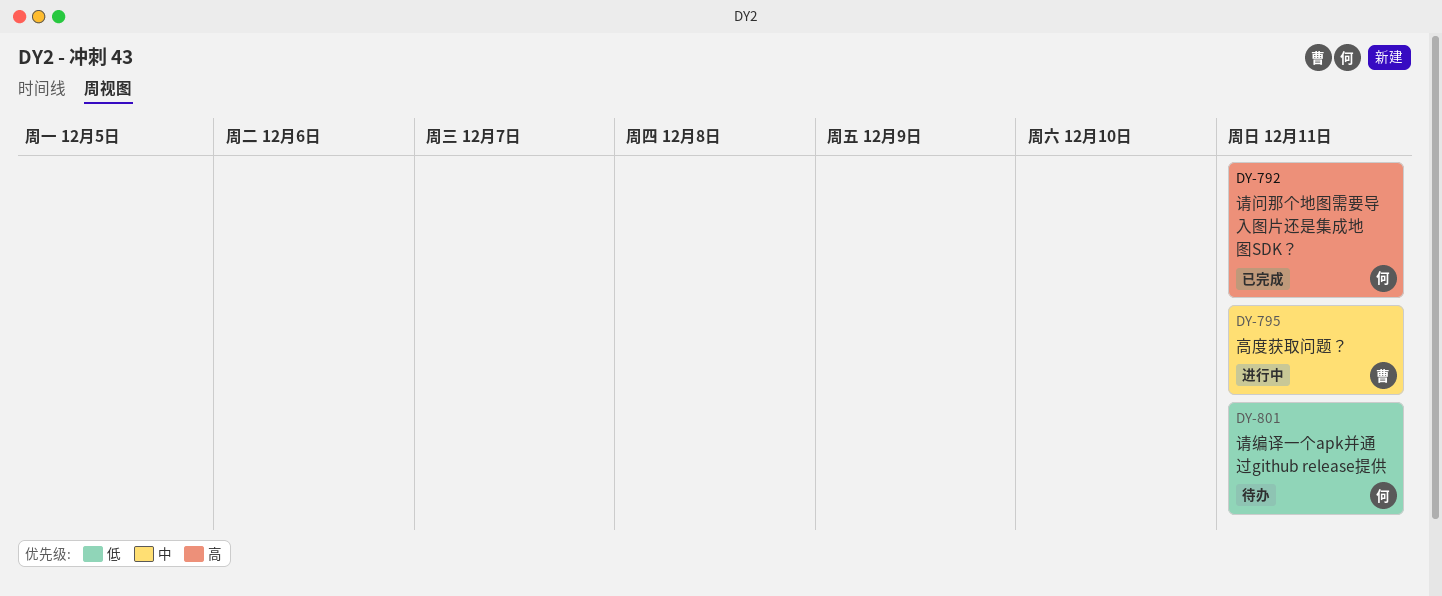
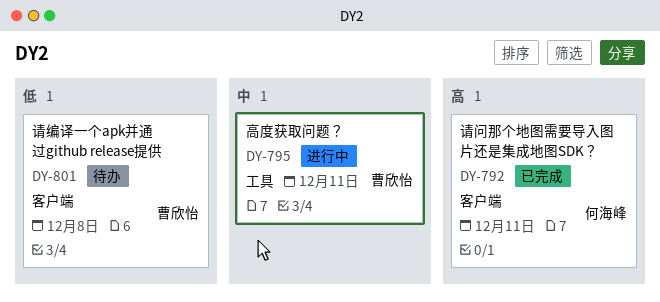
DY-801, owner: 何海峰 -> 曹欣怡
DY-801, due: Dec 11 -> Dec 8

